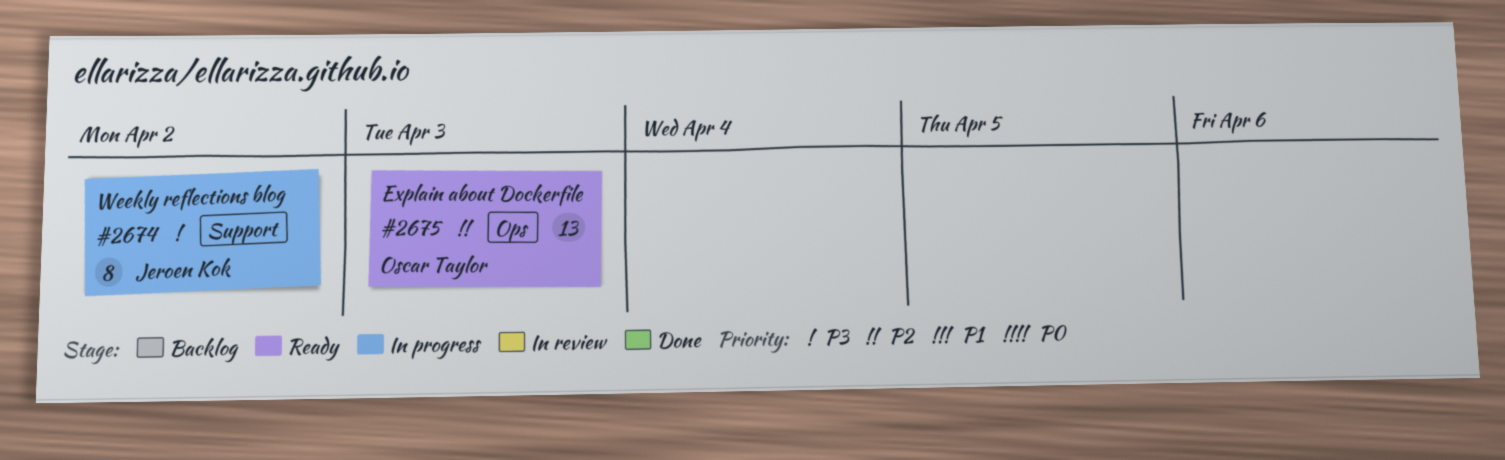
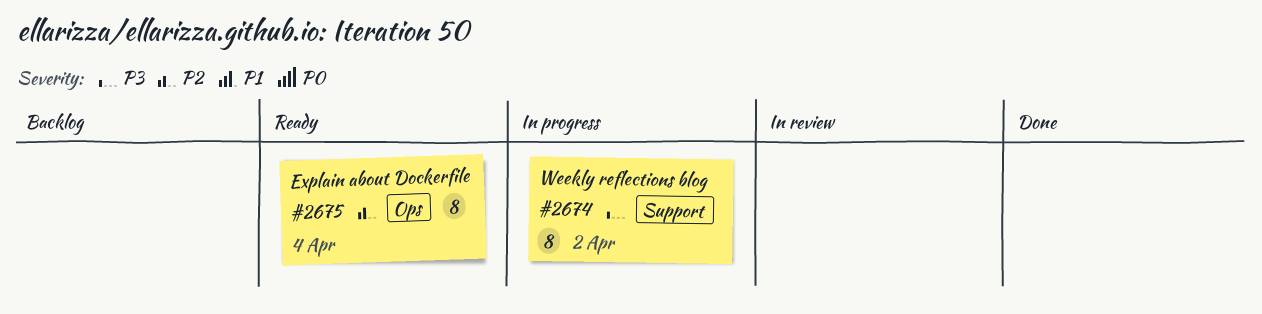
#2675, estimate: 13 -> 8
#2675, due: Apr 3 -> Apr 4

